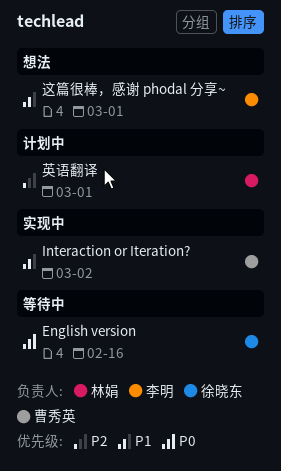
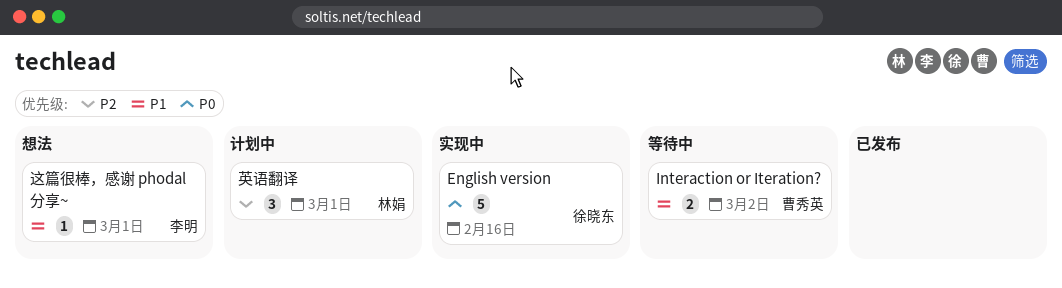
English version, status: 等待中 -> 实现中
Interaction or Iteration?, status: 实现中 -> 等待中

